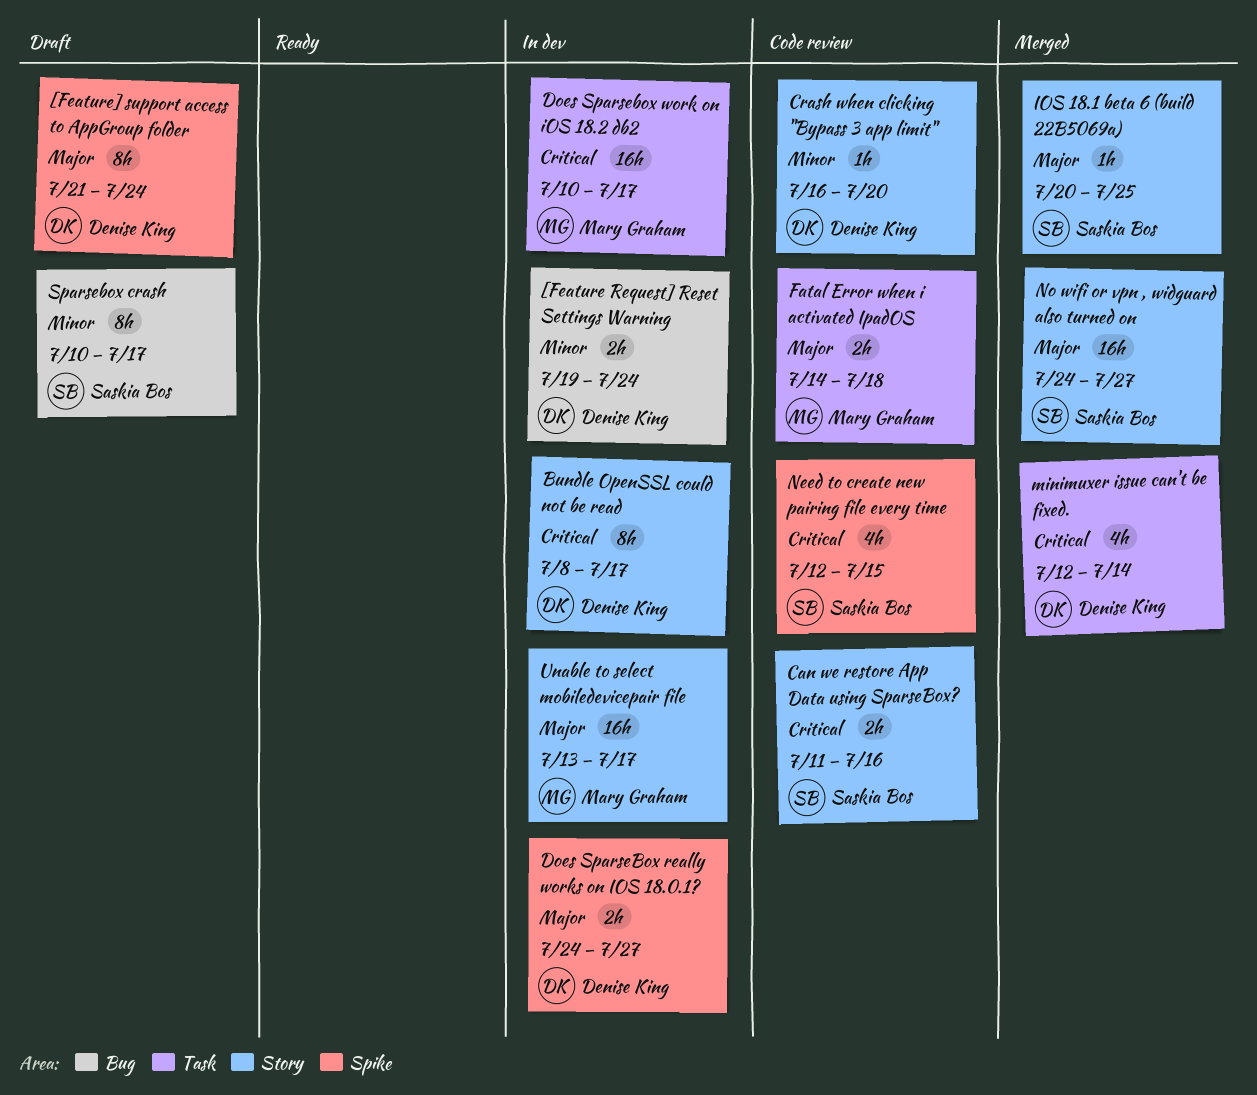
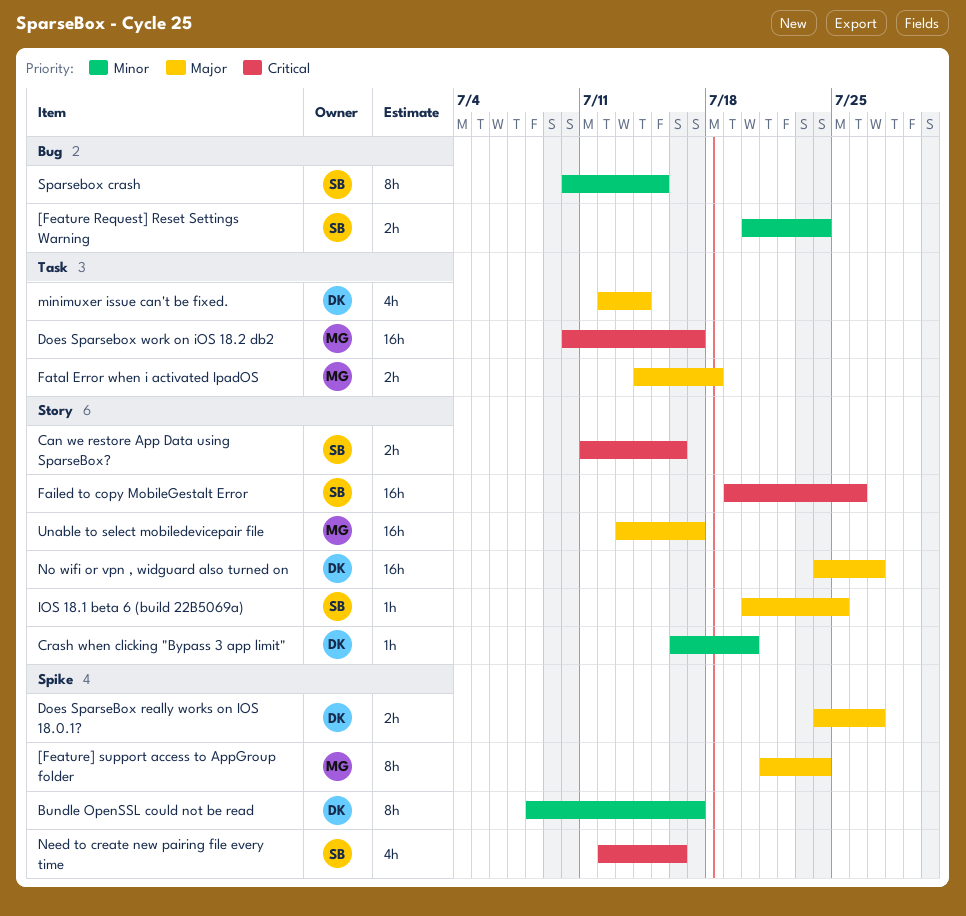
[Feature Request] Reset Settings Warning, owner: Denise King -> Saskia Bos
[Feature Request] Reset Settings Warning, start: Jul 19 -> Jul 20
[Feature] support access to AppGroup folder, owner: Denise King -> Mary Graham
Bundle OpenSSL could not be read, priority: Critical -> Minor
Bundle OpenSSL could not be read, label: Story -> Spike
Failed to copy MobileGestalt Error: none -> present
minimuxer issue can't be fixed., priority: Critical -> Major
Need to create new pairing file every time, due: Jul 15 -> Jul 16
No wifi or vpn , widguard also turned on, owner: Saskia Bos -> Denise King
Sparsebox crash, due: Jul 17 -> Jul 15

